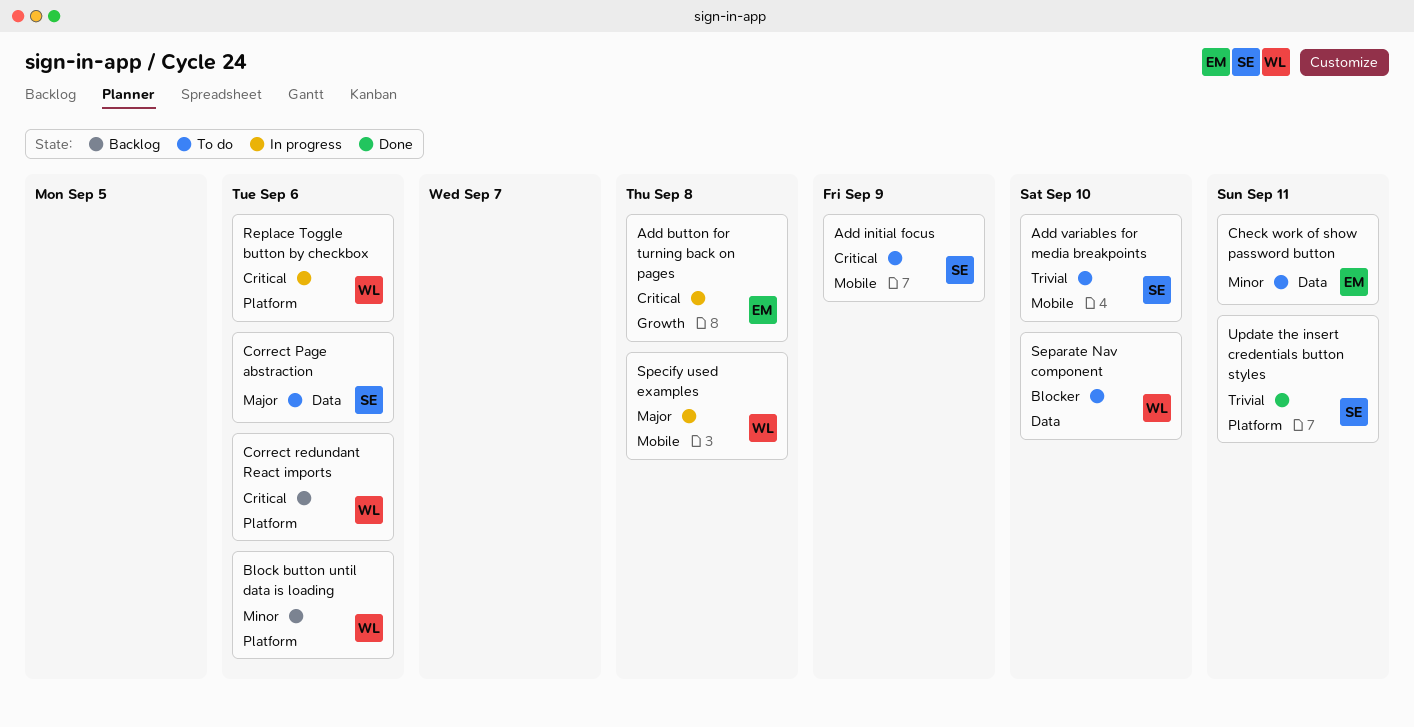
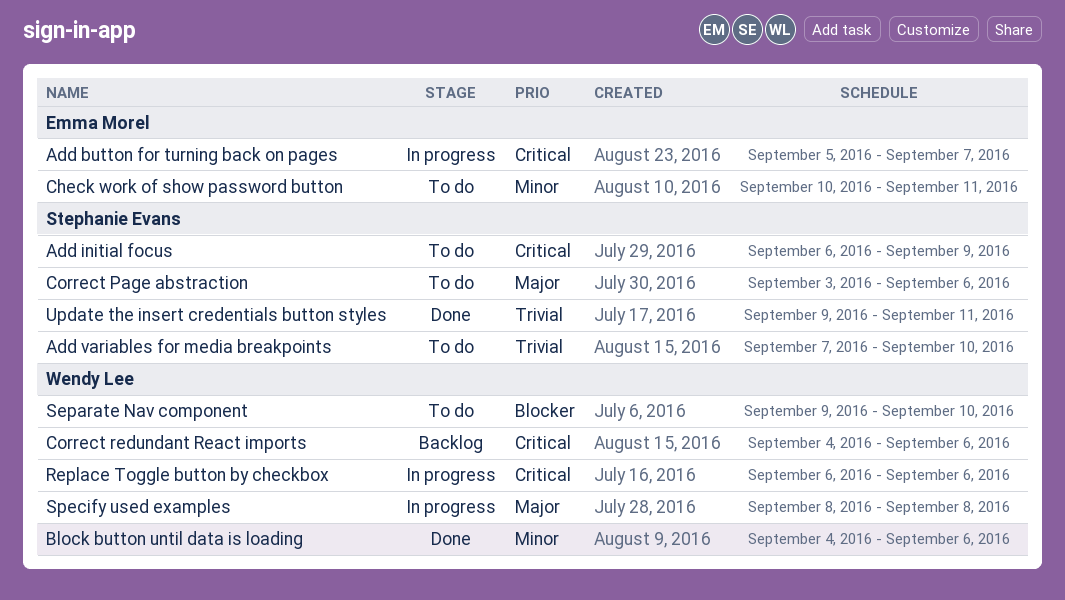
Add button for turning back on pages, due: Sep 8 -> Sep 7
Block button until data is loading, status: Backlog -> Done

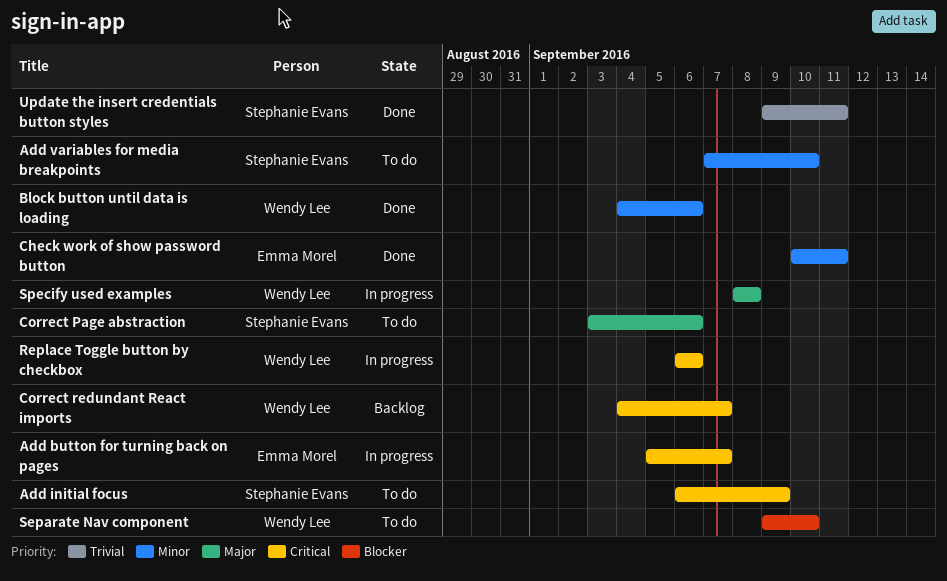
Add variables for media breakpoints, priority: Trivial -> Minor
Check work of show password button, status: To do -> Done
Correct redundant React imports, due: Sep 6 -> Sep 7

